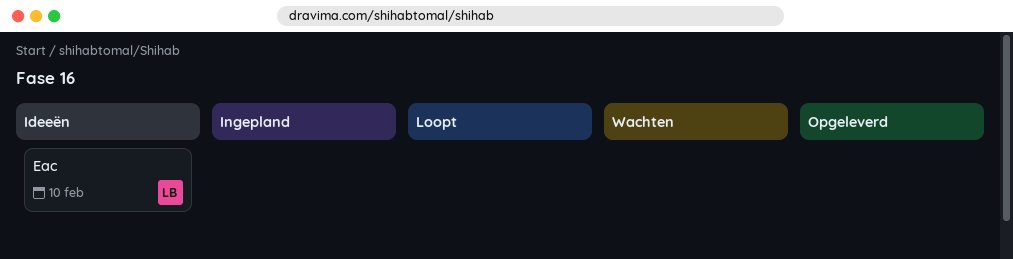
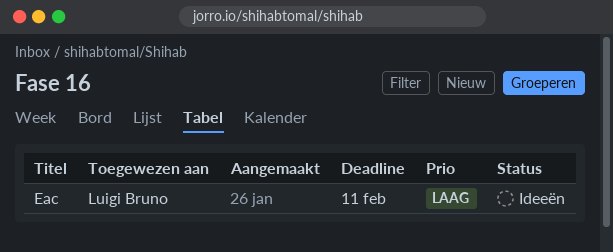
Eac, due: Feb 10 -> Feb 11

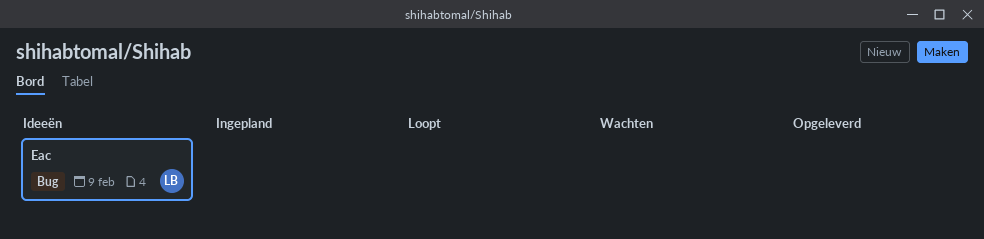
Eac, due: Feb 11 -> Feb 9

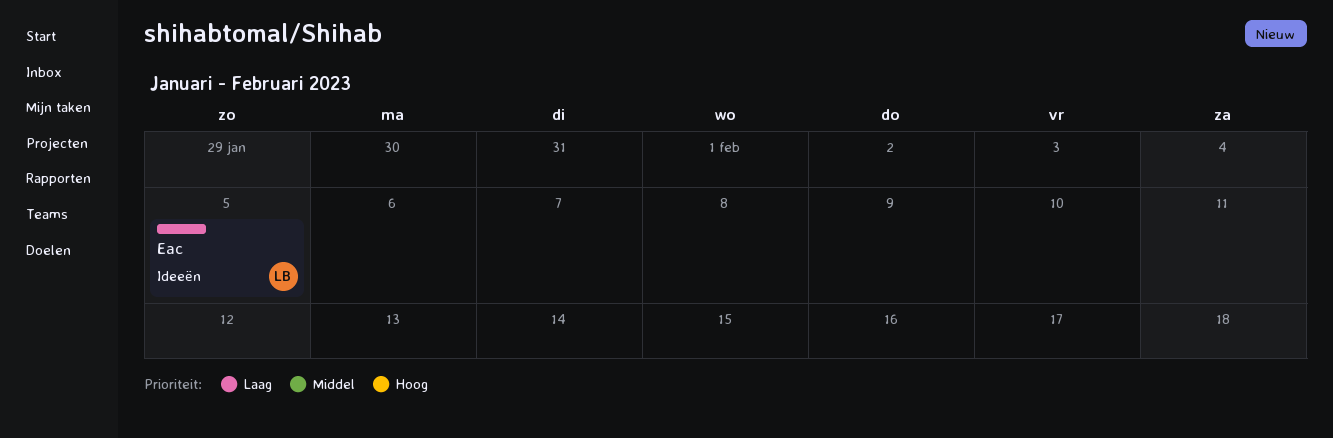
Eac, due: Feb 9 -> Feb 5

